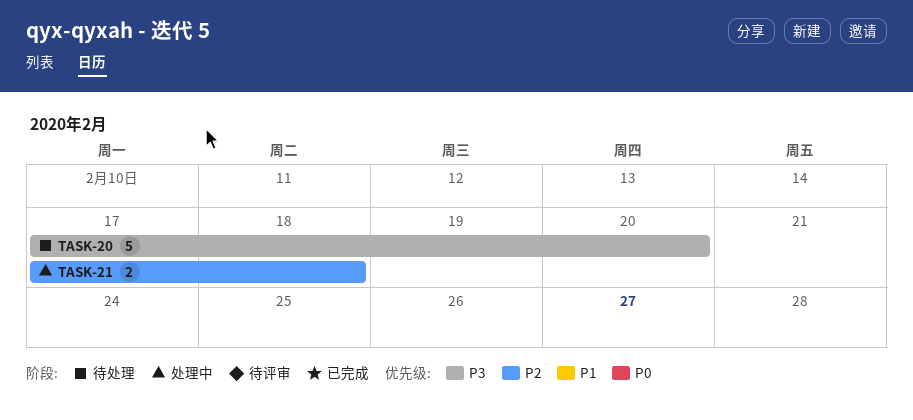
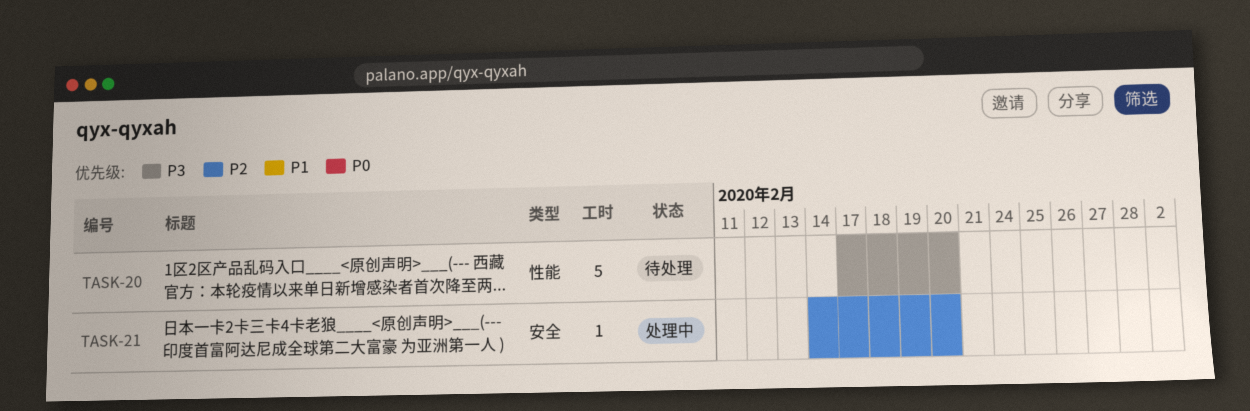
TASK-21, estimate: 2 -> 1
TASK-21, start: Feb 17 -> Feb 14
TASK-21, due: Feb 18 -> Feb 20

